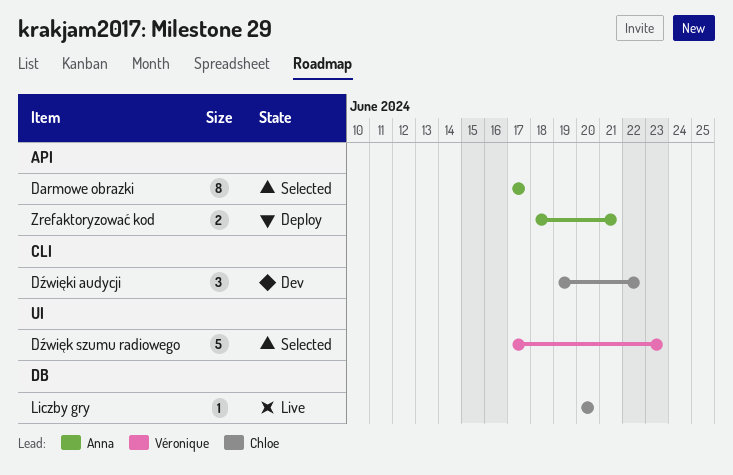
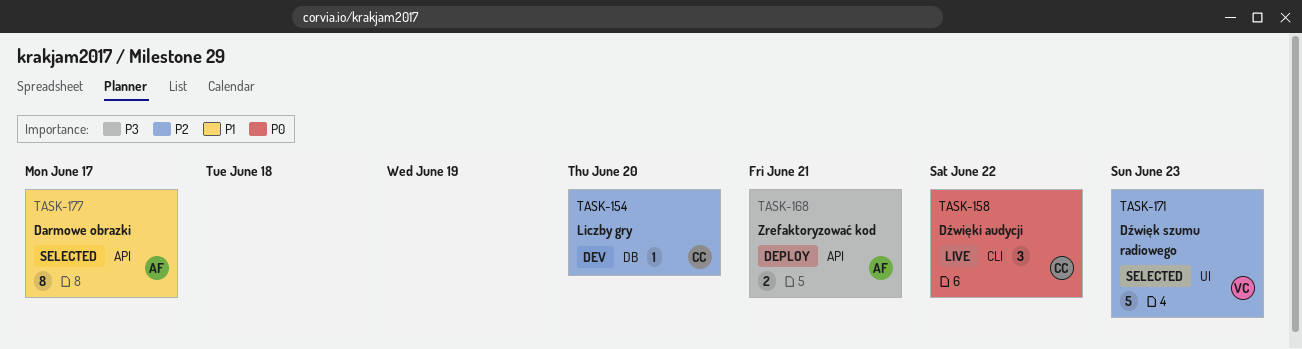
Dźwięki audycji, status: Dev -> Live
Liczby gry, status: Live -> Dev

